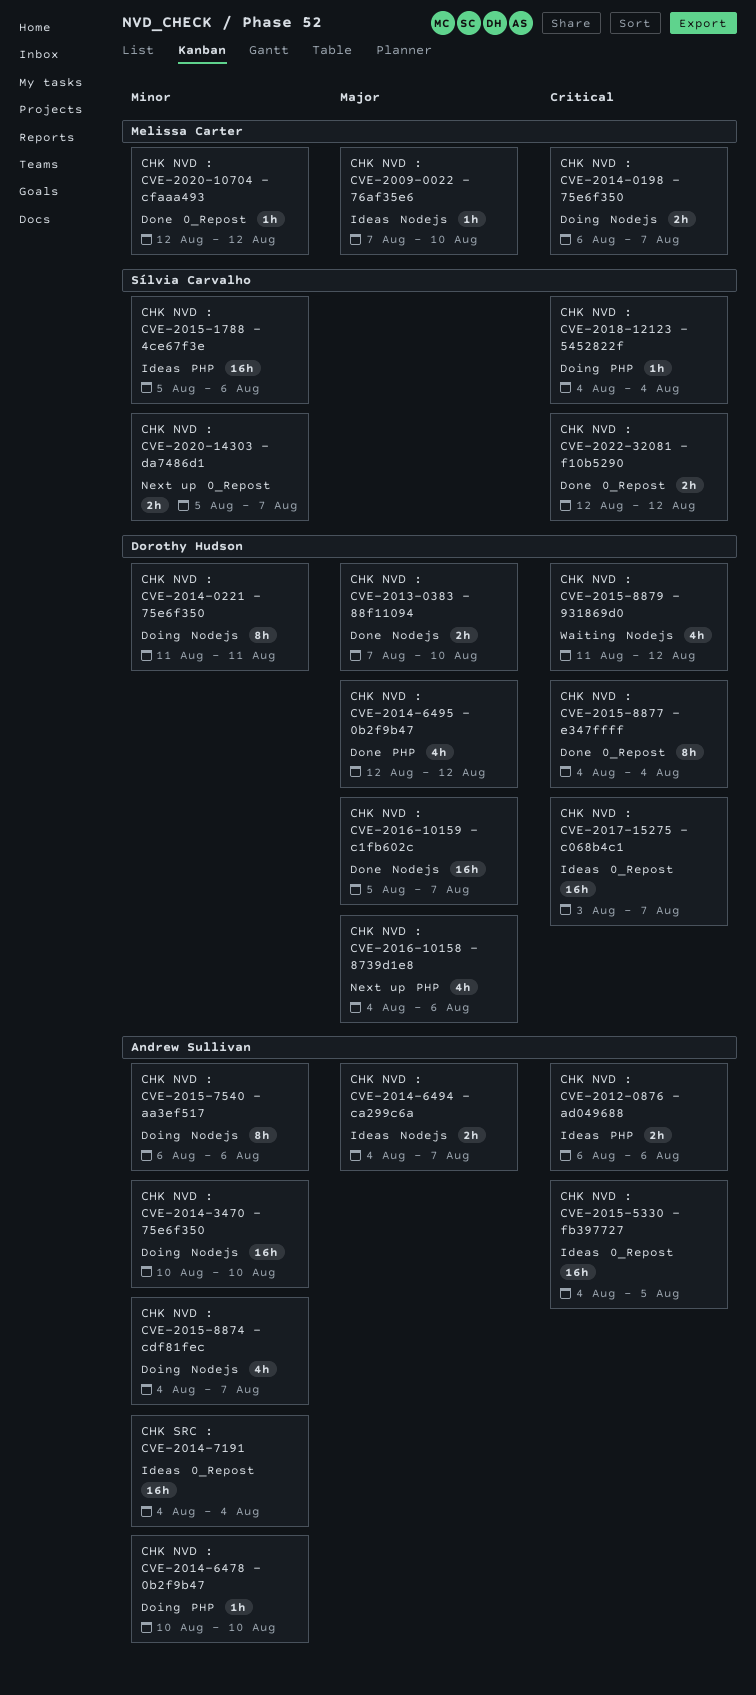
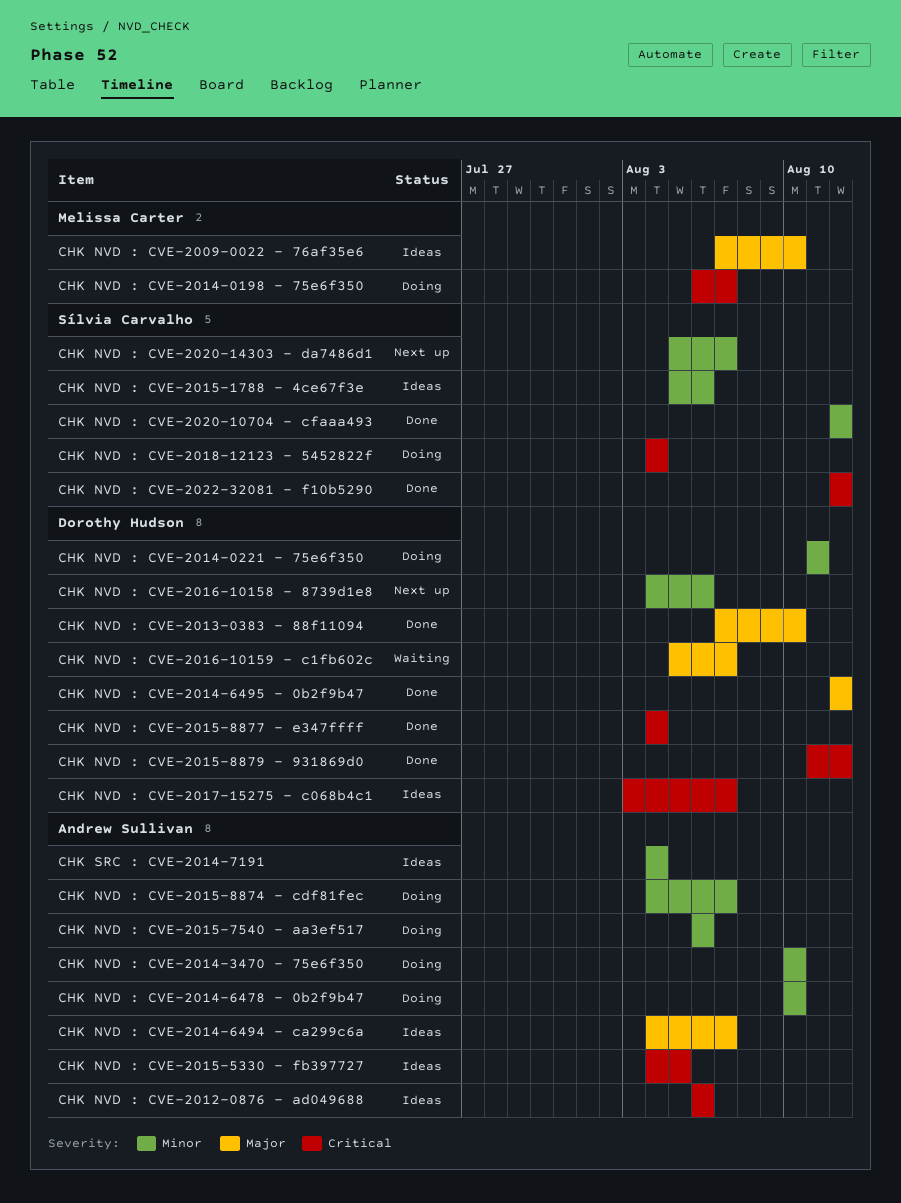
CHK NVD : CVE-2015-8879 - 931869d0, status: Waiting -> Done
CHK NVD : CVE-2016-10158 - 8739d1e8, priority: Major -> Minor
CHK NVD : CVE-2016-10159 - c1fb602c, status: Done -> Waiting
CHK NVD : CVE-2020-10704 - cfaaa493, owner: Melissa Carter -> Sílvia Carvalho

